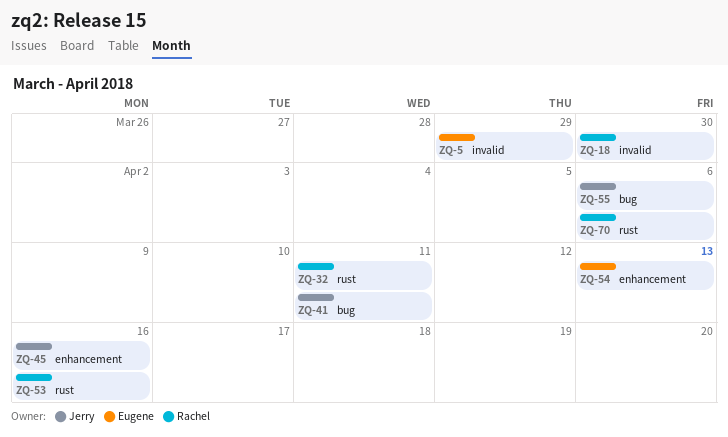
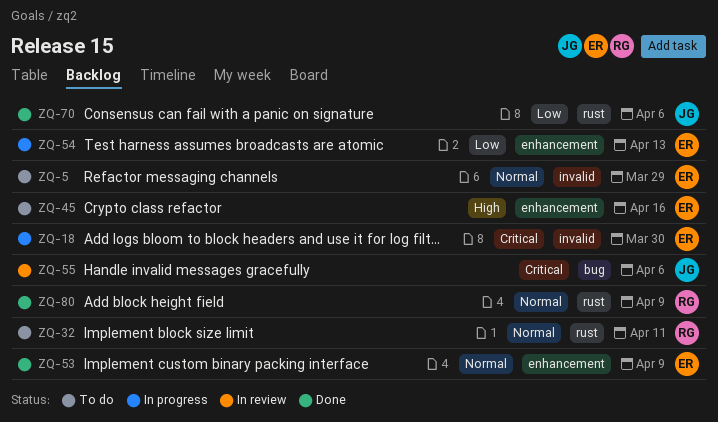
ZQ-18, owner: Rachel -> Eugene
ZQ-41: present -> none
ZQ-45, owner: Jerry -> Eugene
ZQ-53, owner: Rachel -> Eugene
ZQ-53, label: rust -> enhancement
ZQ-53, due: Apr 16 -> Apr 9
ZQ-70, owner: Rachel -> Jerry
ZQ-80: none -> present

